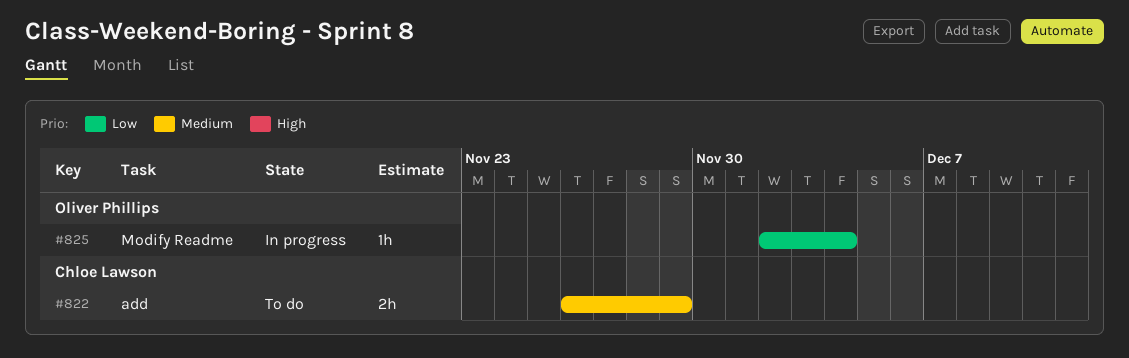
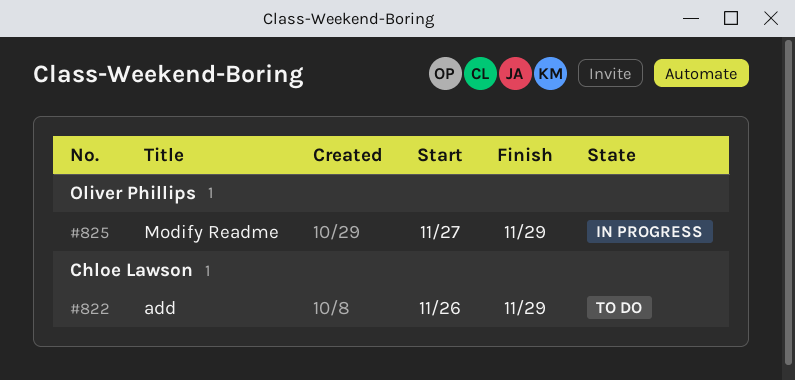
#825, start: Dec 2 -> Nov 27
#825, due: Dec 4 -> Nov 29

